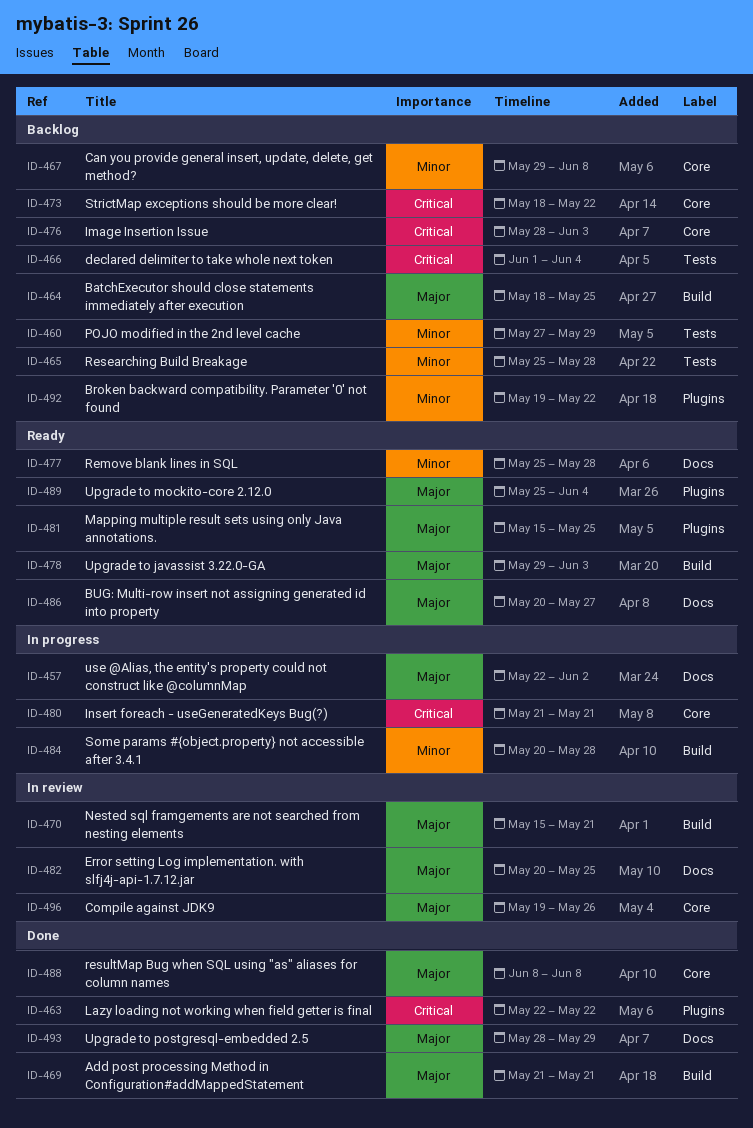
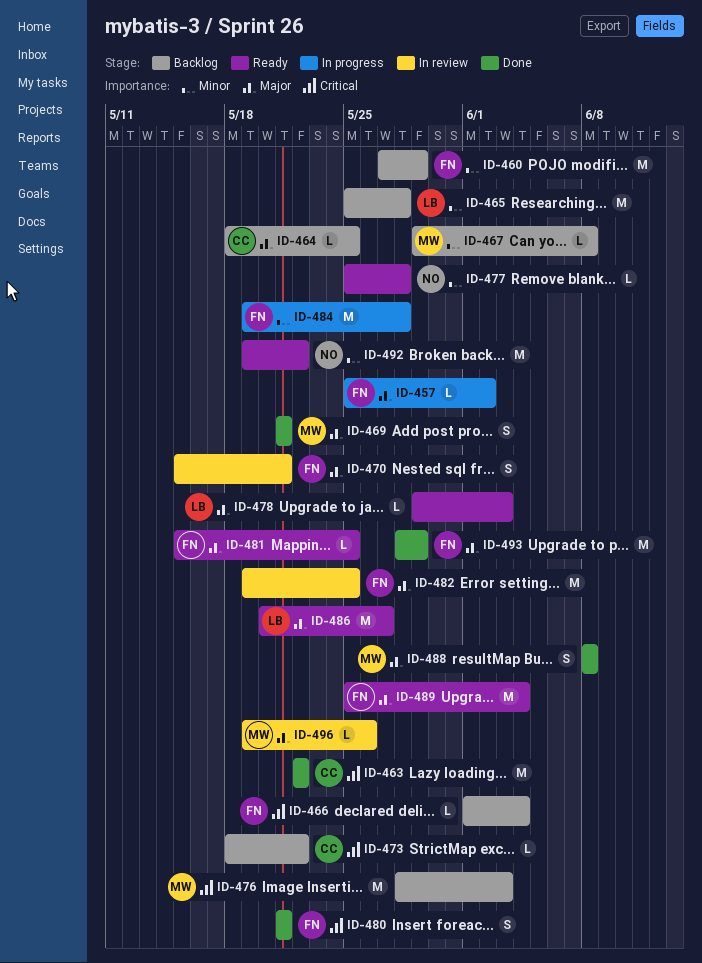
ID-457, start: May 22 -> May 25
ID-480, status: In progress -> Done
ID-482, start: May 20 -> May 19
ID-484, start: May 20 -> May 19
ID-492, status: Backlog -> Ready

